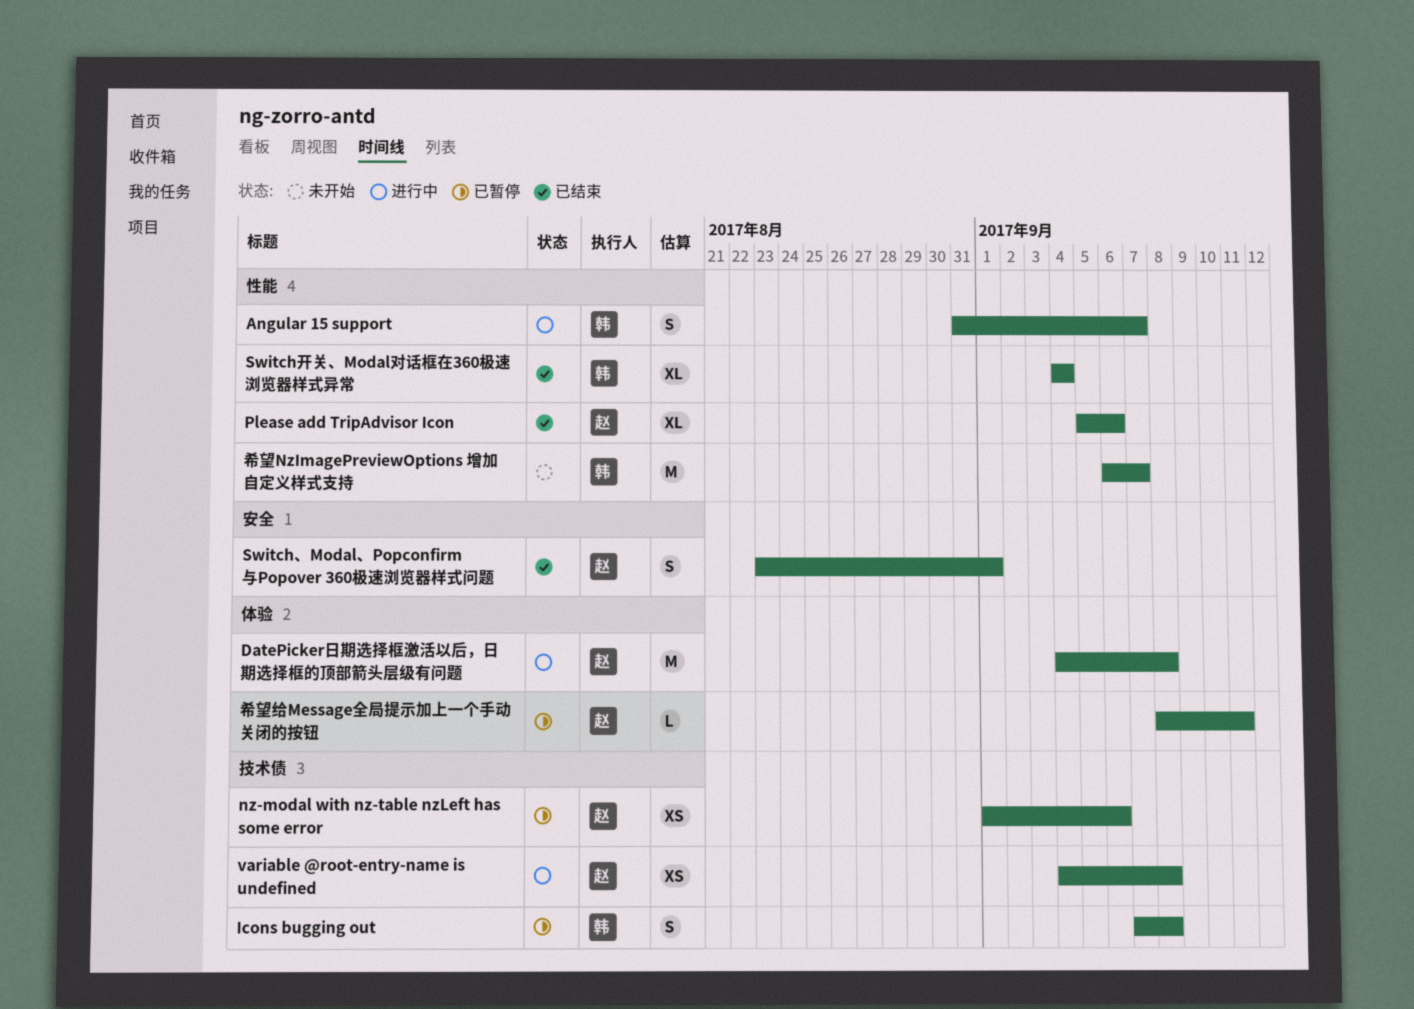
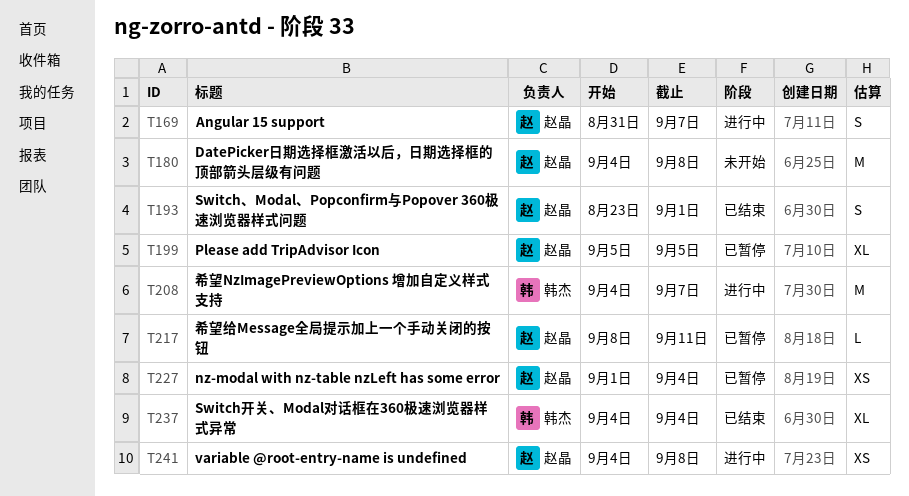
Angular 15 support, owner: 韩杰 -> 赵晶
DatePicker日期选择框激活以后，日期选择框的顶部箭头层级有问题, status: 进行中 -> 未开始
Icons bugging out: present -> none
nz-modal with nz-table nzLeft has some error, due: Sep 6 -> Sep 4
Please add TripAdvisor Icon, status: 已结束 -> 已暂停
Please add TripAdvisor Icon, due: Sep 6 -> Sep 5
希望NzImagePreviewOptions 增加自定义样式支持, status: 未开始 -> 进行中
希望NzImagePreviewOptions 增加自定义样式支持, start: Sep 6 -> Sep 4

